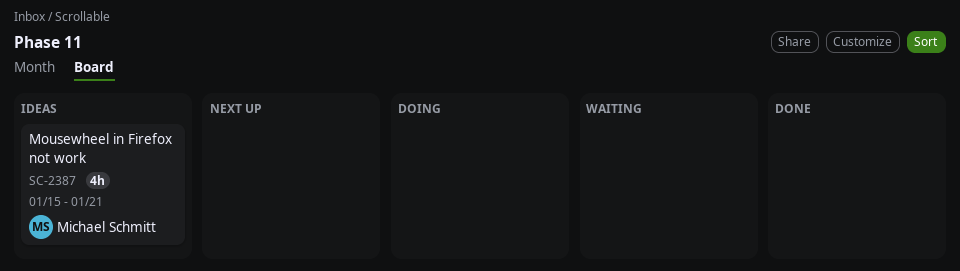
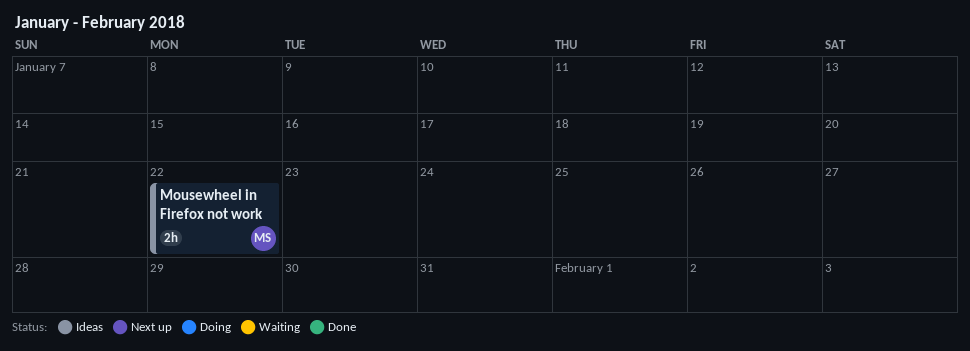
Mousewheel in Firefox not work, estimate: 4h -> 2h
Mousewheel in Firefox not work, due: Jan 21 -> Jan 22

